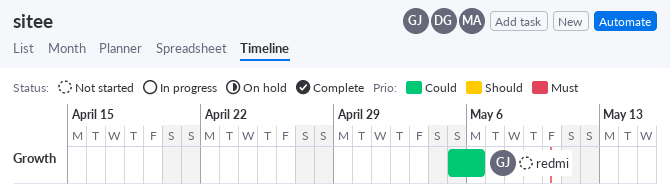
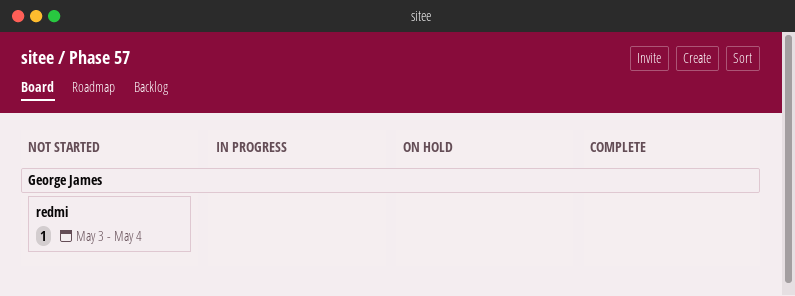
redmi, start: May 5 -> May 3
redmi, due: May 6 -> May 4

